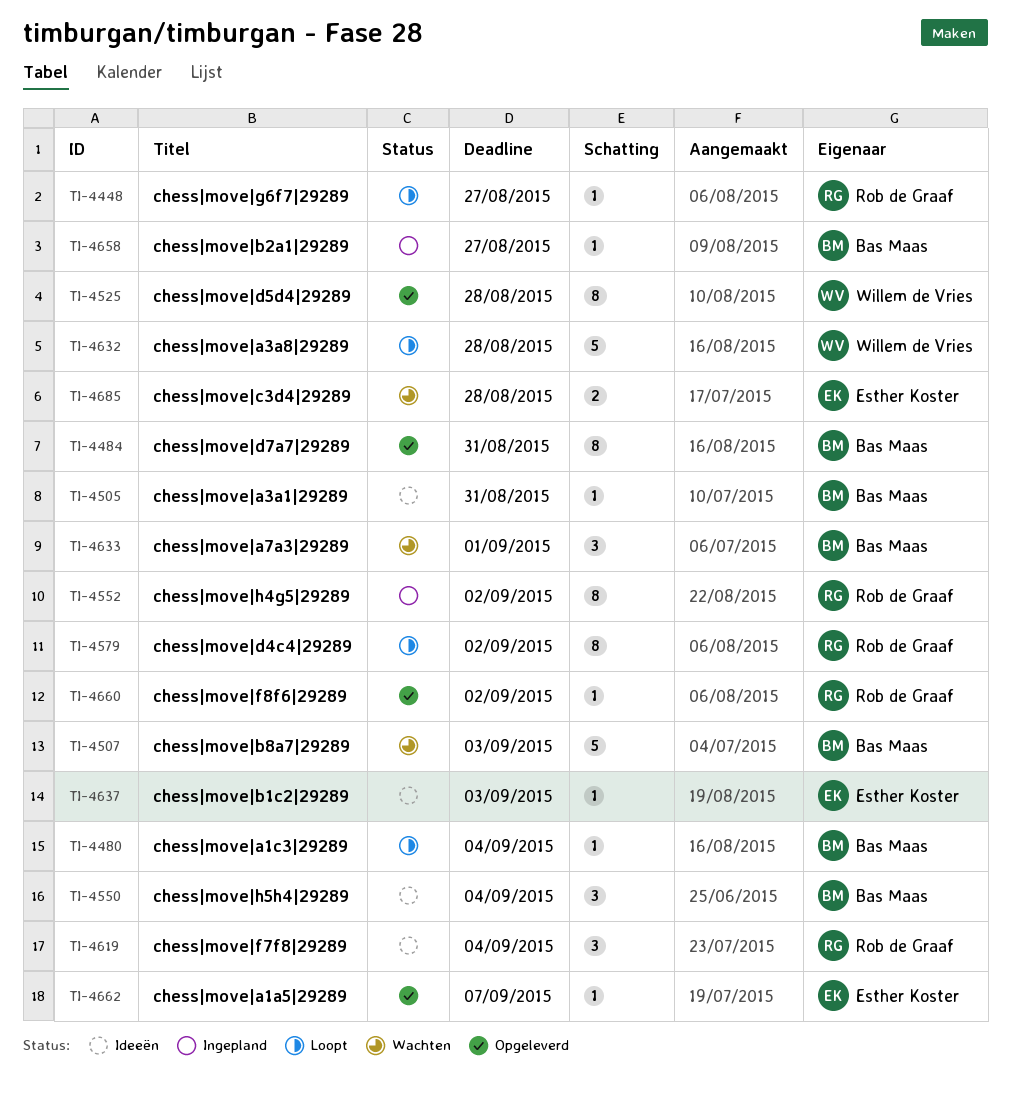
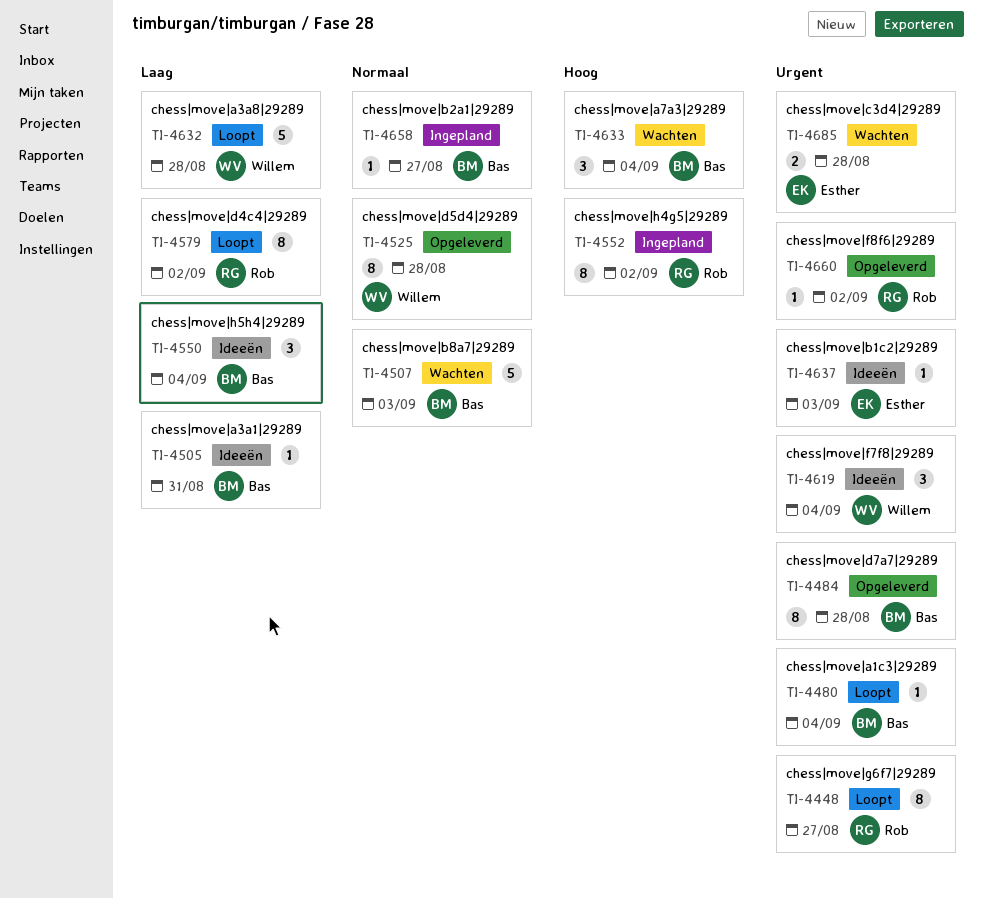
TI-4448, estimate: 1 -> 8
TI-4484, due: Aug 31 -> Aug 28
TI-4619, owner: Rob de Graaf -> Willem de Vries
TI-4633, due: Sep 1 -> Sep 4
TI-4662: present -> none

